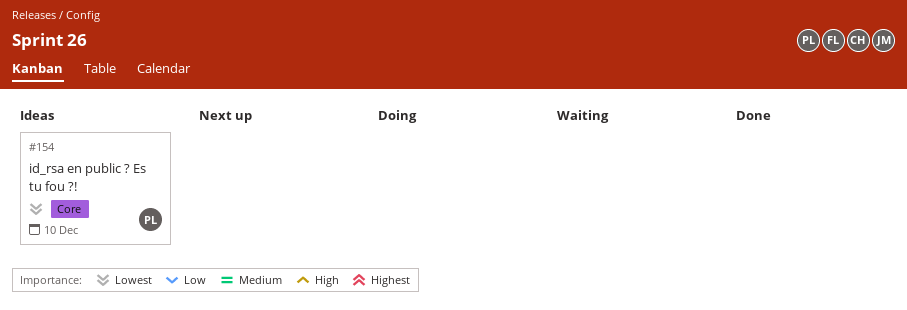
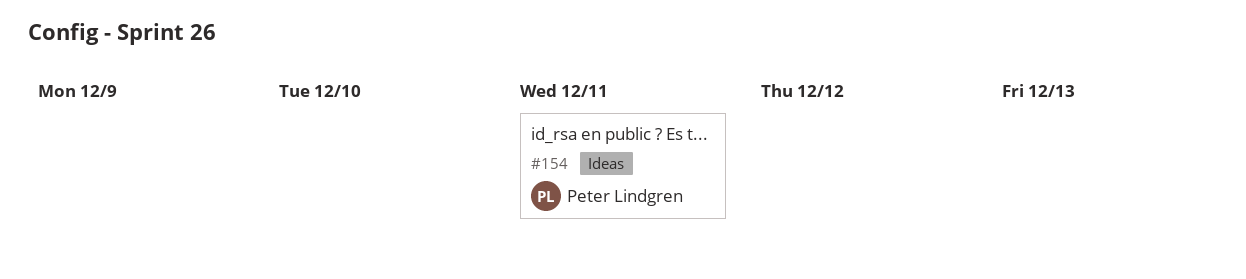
#154, due: Dec 10 -> Dec 11

